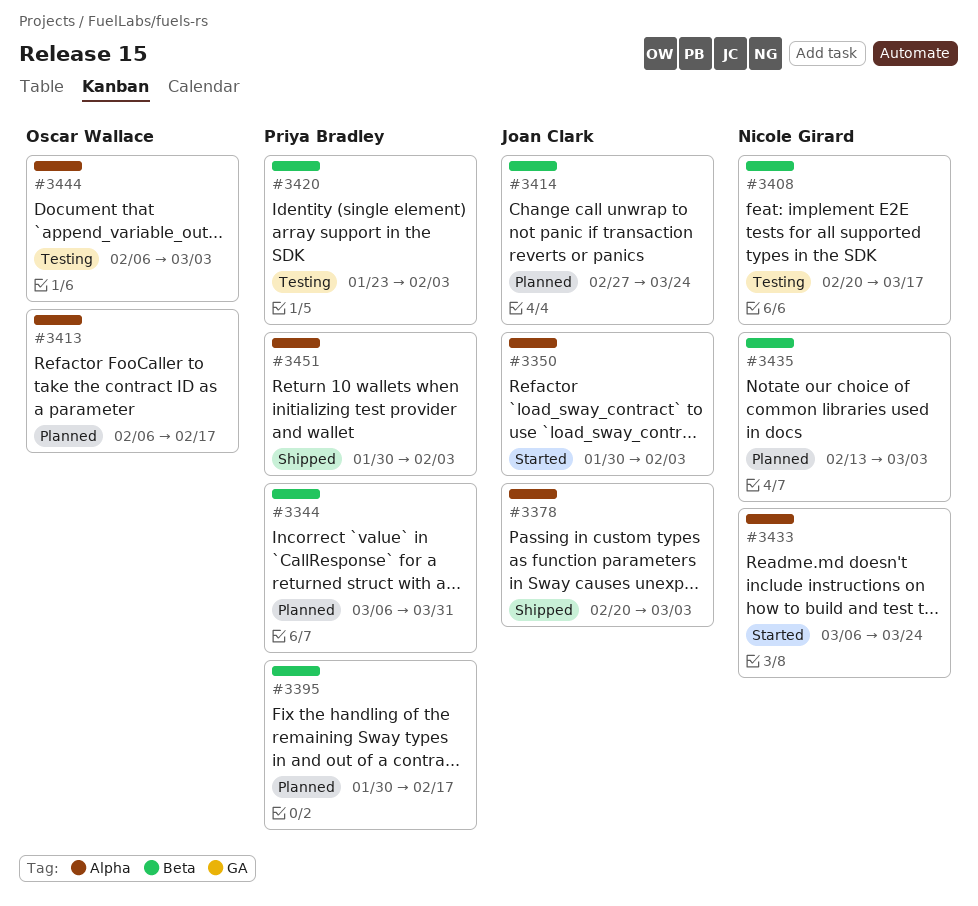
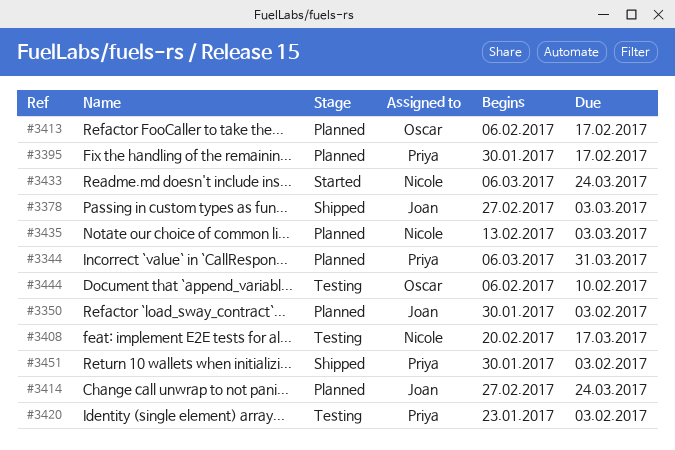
#3350, status: Started -> Planned
#3378, start: Feb 20 -> Feb 27
#3444, due: Mar 3 -> Feb 10

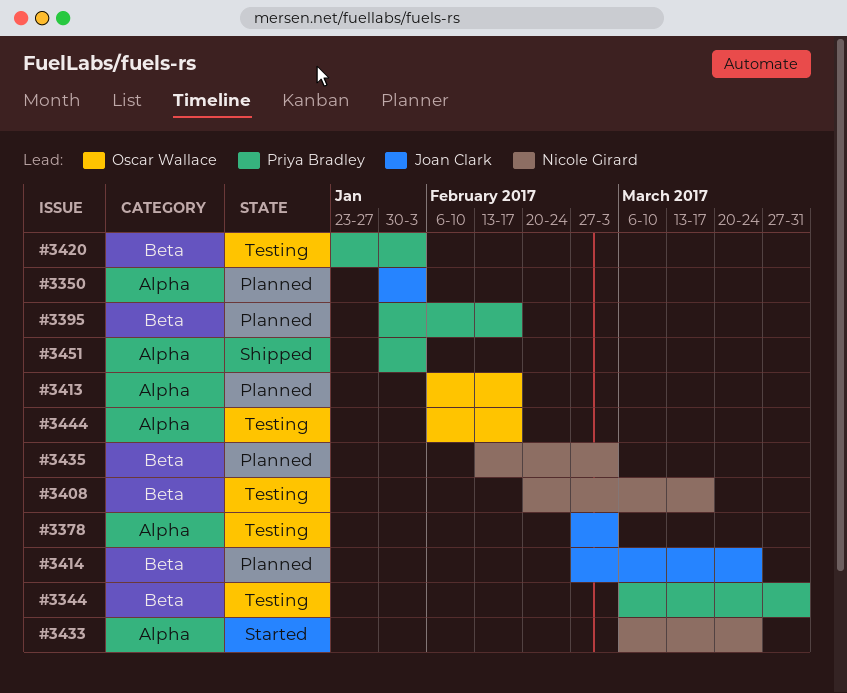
#3344, status: Planned -> Testing
#3378, status: Shipped -> Testing
#3444, due: Feb 10 -> Feb 17

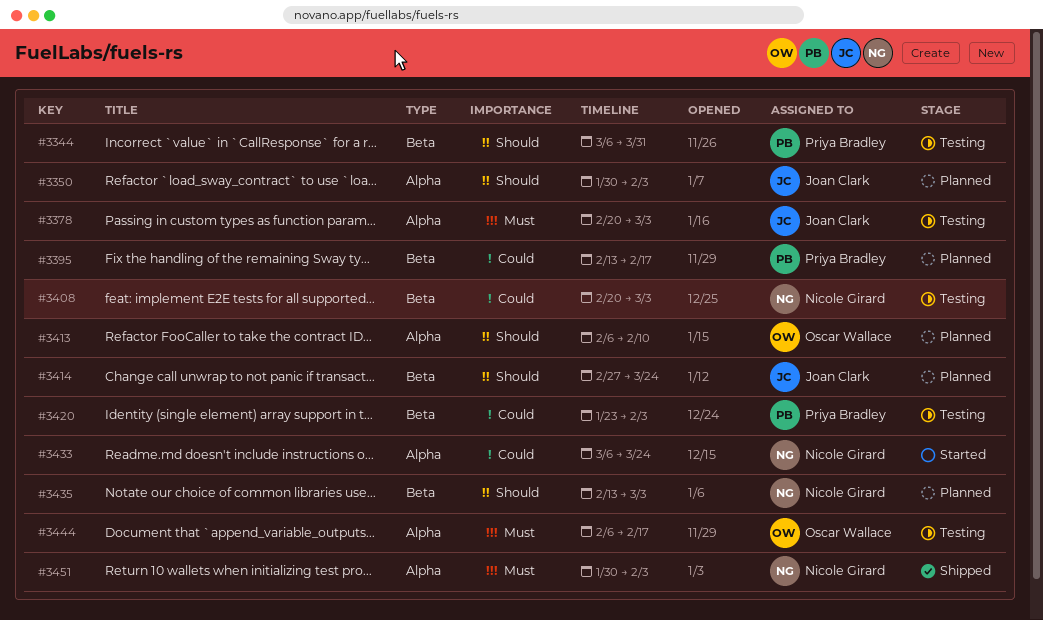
#3378, start: Feb 27 -> Feb 20
#3395, start: Jan 30 -> Feb 13
#3408, due: Mar 17 -> Mar 3
#3413, due: Feb 17 -> Feb 10
#3451, owner: Priya Bradley -> Nicole Girard

